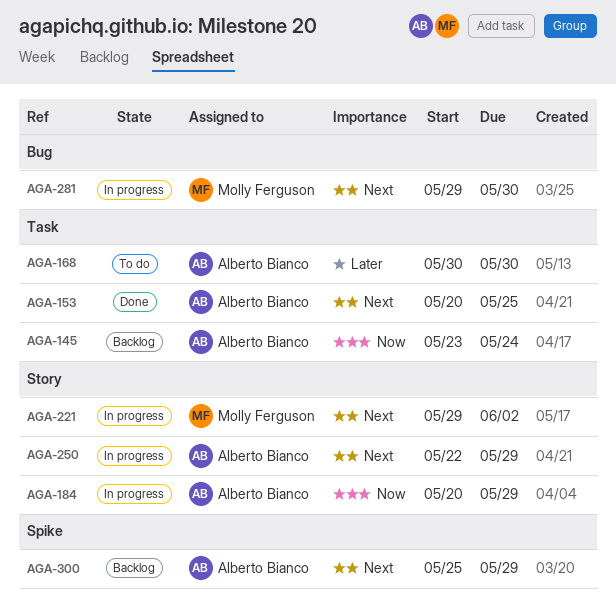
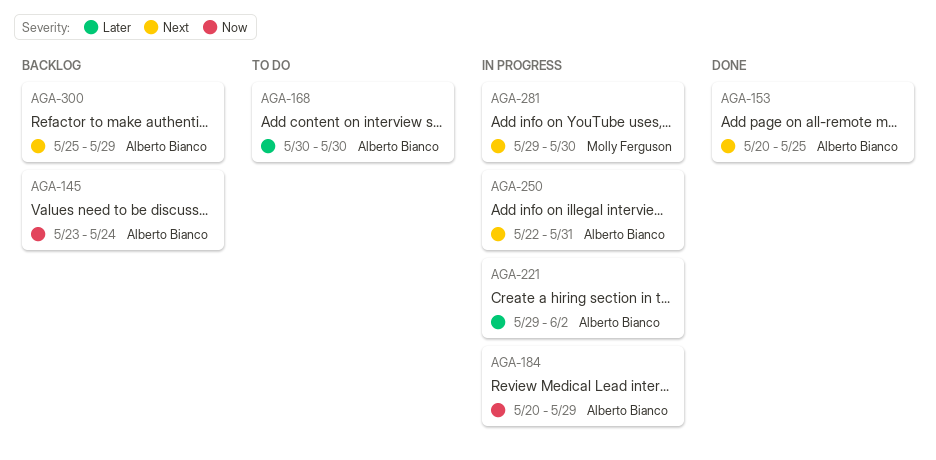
AGA-221, owner: Molly Ferguson -> Alberto Bianco
AGA-221, priority: Next -> Later
AGA-250, due: May 29 -> May 31

